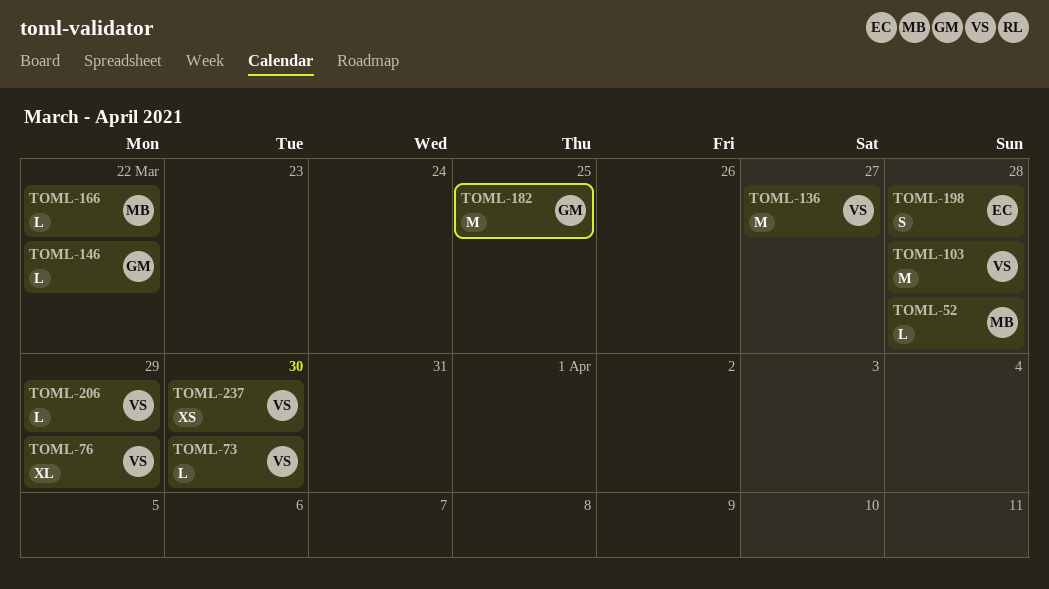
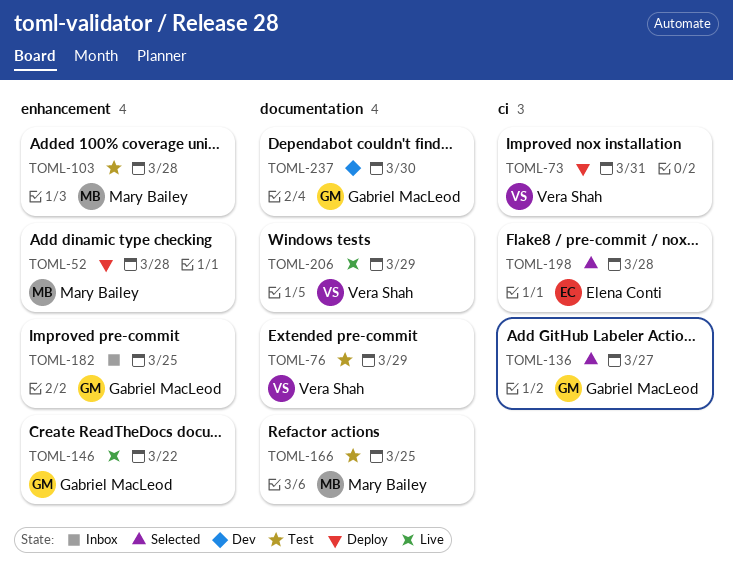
TOML-73, due: Mar 30 -> Mar 31
TOML-103, owner: Vera Shah -> Mary Bailey
TOML-136, owner: Vera Shah -> Gabriel MacLeod
TOML-166, due: Mar 22 -> Mar 25
TOML-237, owner: Vera Shah -> Gabriel MacLeod

